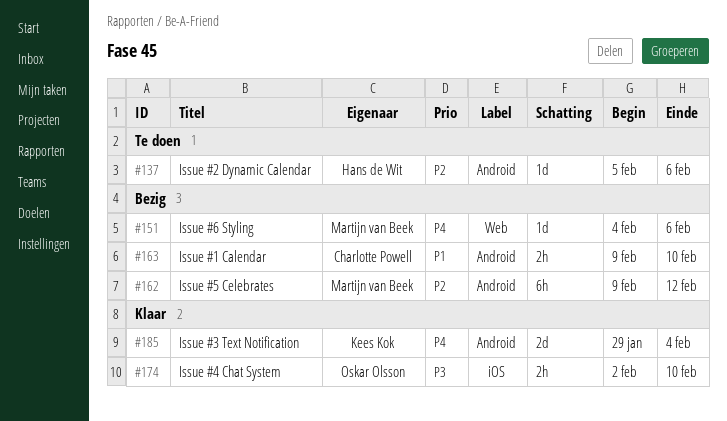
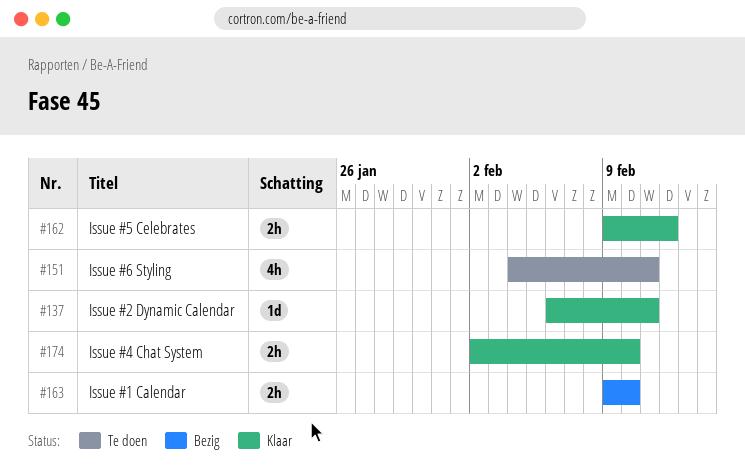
#137, status: Te doen -> Klaar
#137, start: Feb 5 -> Feb 6
#137, due: Feb 6 -> Feb 11
#151, status: Bezig -> Te doen
#151, estimate: 1d -> 4h
#151, due: Feb 6 -> Feb 11
#162, status: Bezig -> Klaar
#162, estimate: 6h -> 2h
#185: present -> none

